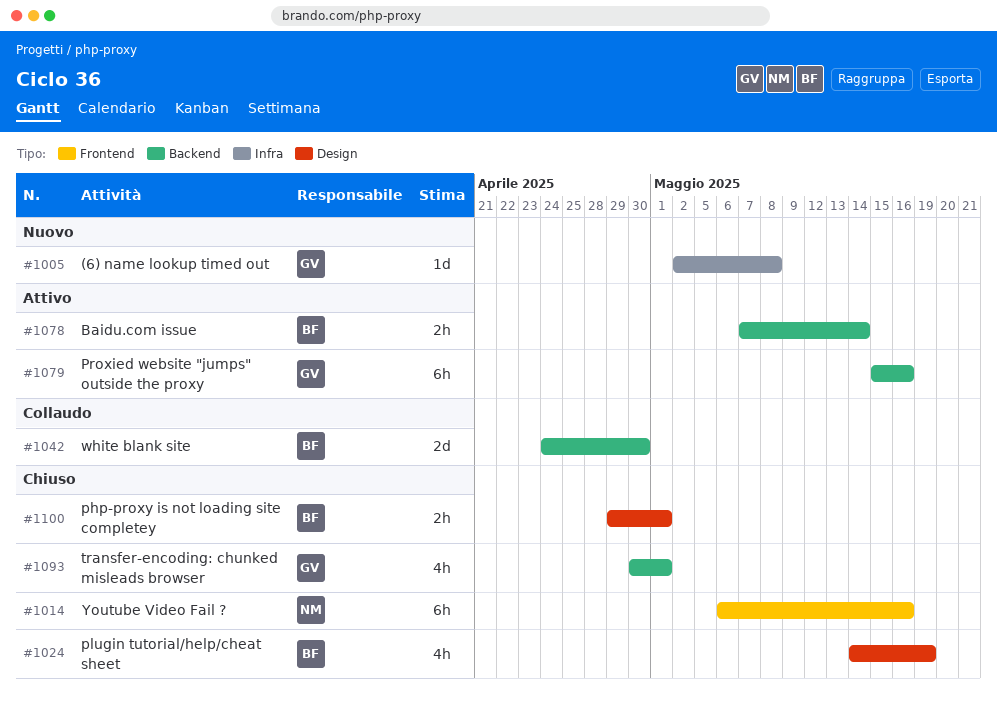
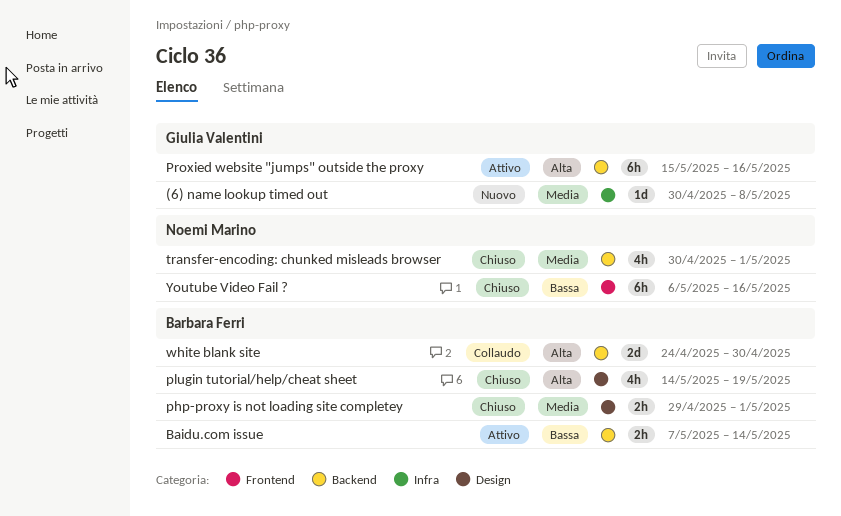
(6) name lookup timed out, start: May 2 -> Apr 30
transfer-encoding: chunked misleads browser, owner: Giulia Valentini -> Noemi Marino

